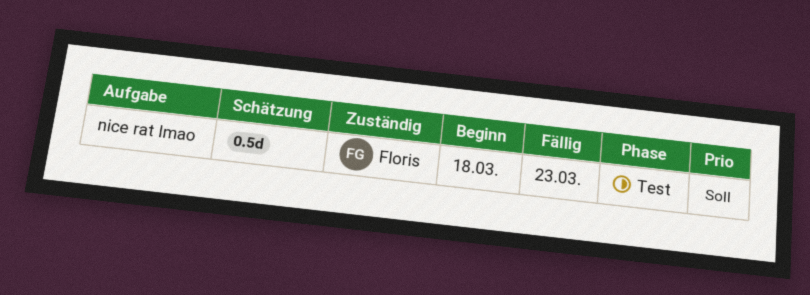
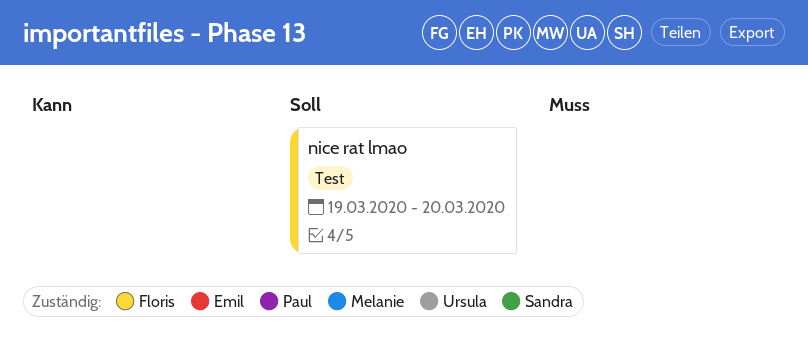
nice rat lmao, start: Mar 18 -> Mar 19
nice rat lmao, due: Mar 23 -> Mar 20

